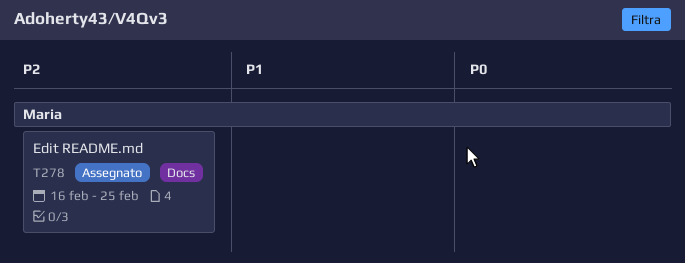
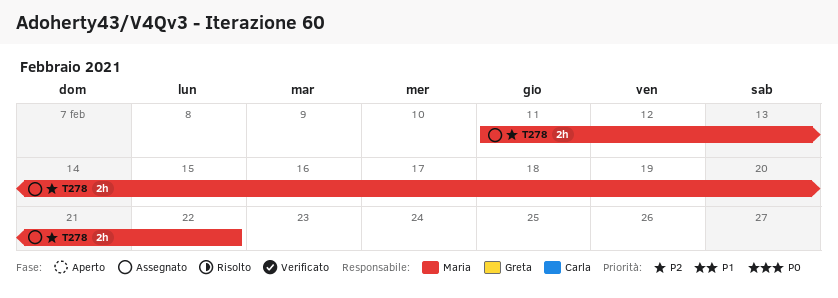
T278, start: Feb 16 -> Feb 11
T278, due: Feb 25 -> Feb 22

